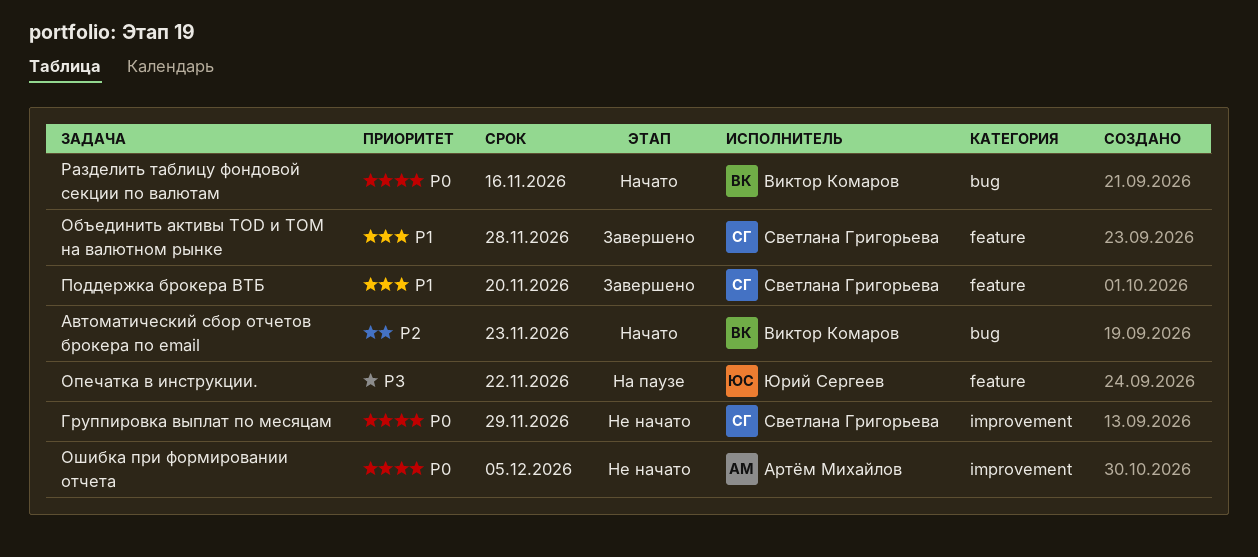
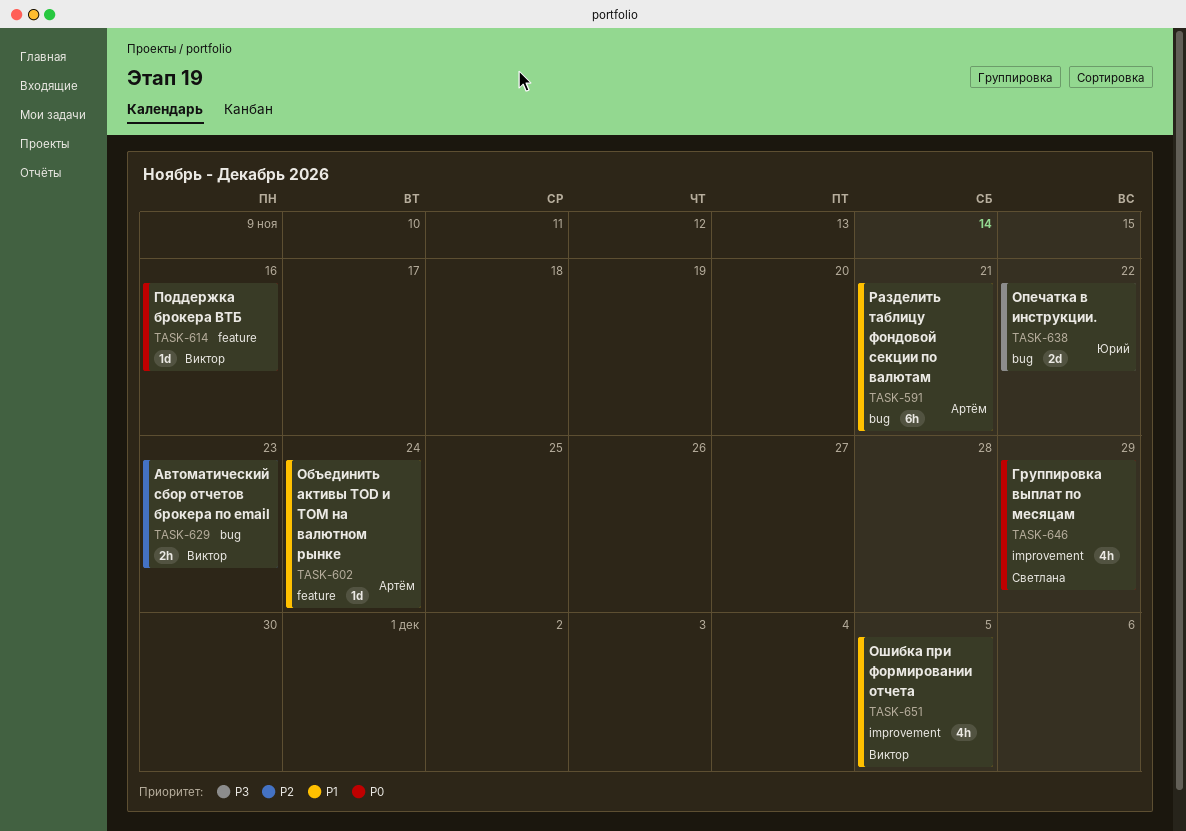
Объединить активы TOD и TOM на валютном рынке, owner: Светлана Григорьева -> Артём Михайлов
Объединить активы TOD и TOM на валютном рынке, due: Nov 28 -> Nov 24
Опечатка в инструкции., label: feature -> bug
Ошибка при формировании отчета, owner: Артём Михайлов -> Виктор Комаров
Ошибка при формировании отчета, priority: P0 -> P1
Поддержка брокера ВТБ, owner: Светлана Григорьева -> Виктор Комаров
Поддержка брокера ВТБ, priority: P1 -> P0
Поддержка брокера ВТБ, due: Nov 20 -> Nov 16
Разделить таблицу фондовой секции по валютам, owner: Виктор Комаров -> Артём Михайлов
Разделить таблицу фондовой секции по валютам, priority: P0 -> P1
Разделить таблицу фондовой секции по валютам, due: Nov 16 -> Nov 21

